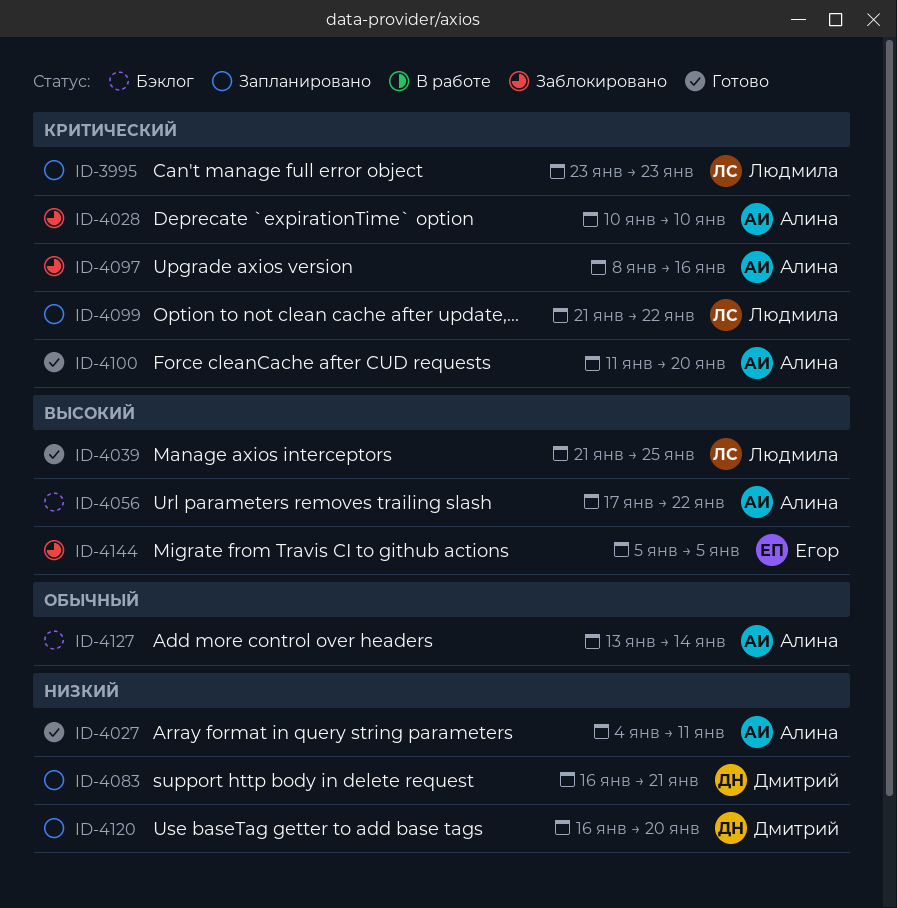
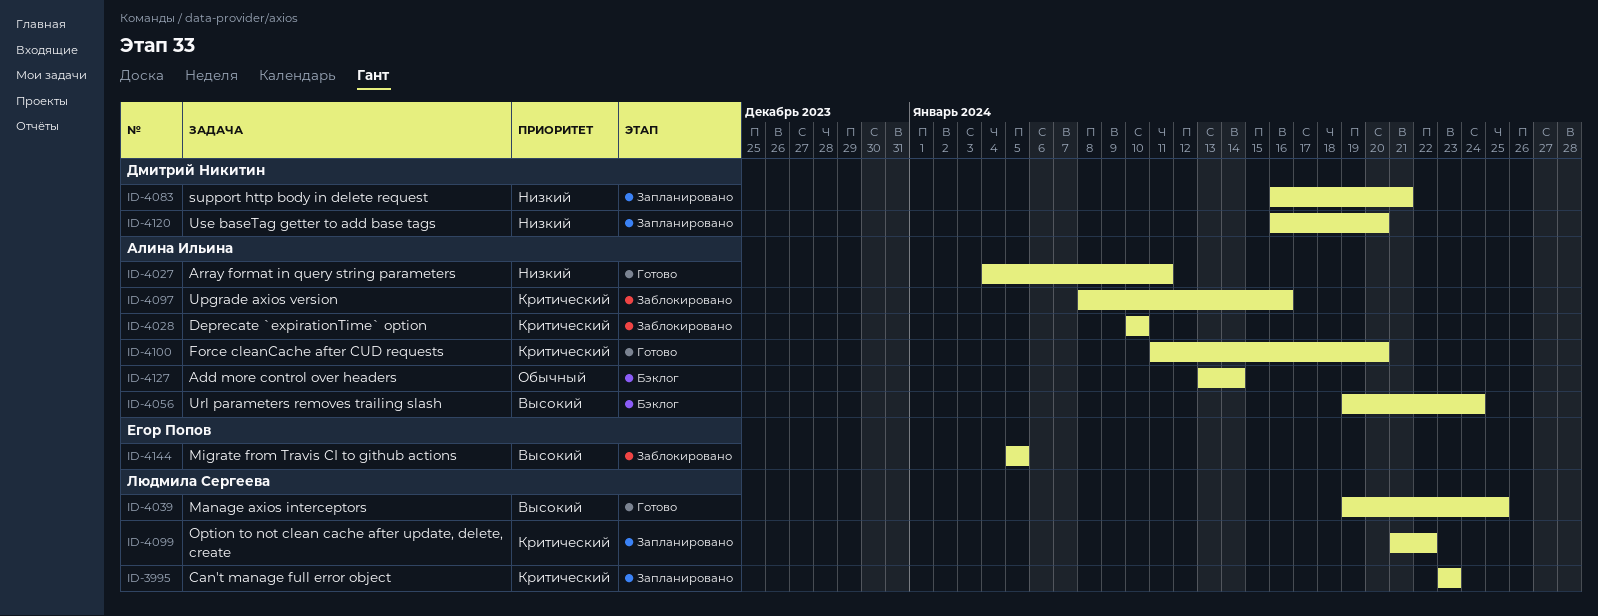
ID-4039, start: Jan 21 -> Jan 19
ID-4056, start: Jan 17 -> Jan 19
ID-4056, due: Jan 22 -> Jan 24

